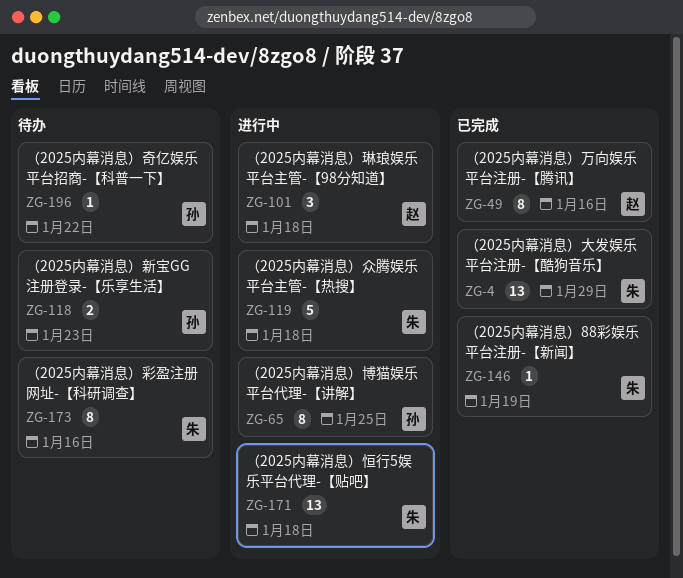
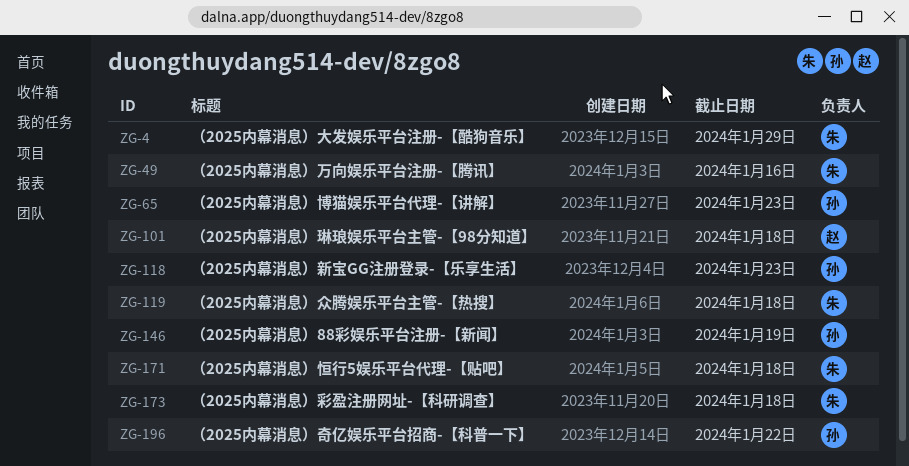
ZG-49, owner: 赵 -> 朱
ZG-65, due: Jan 25 -> Jan 23
ZG-146, owner: 朱 -> 孙
ZG-173, due: Jan 16 -> Jan 18

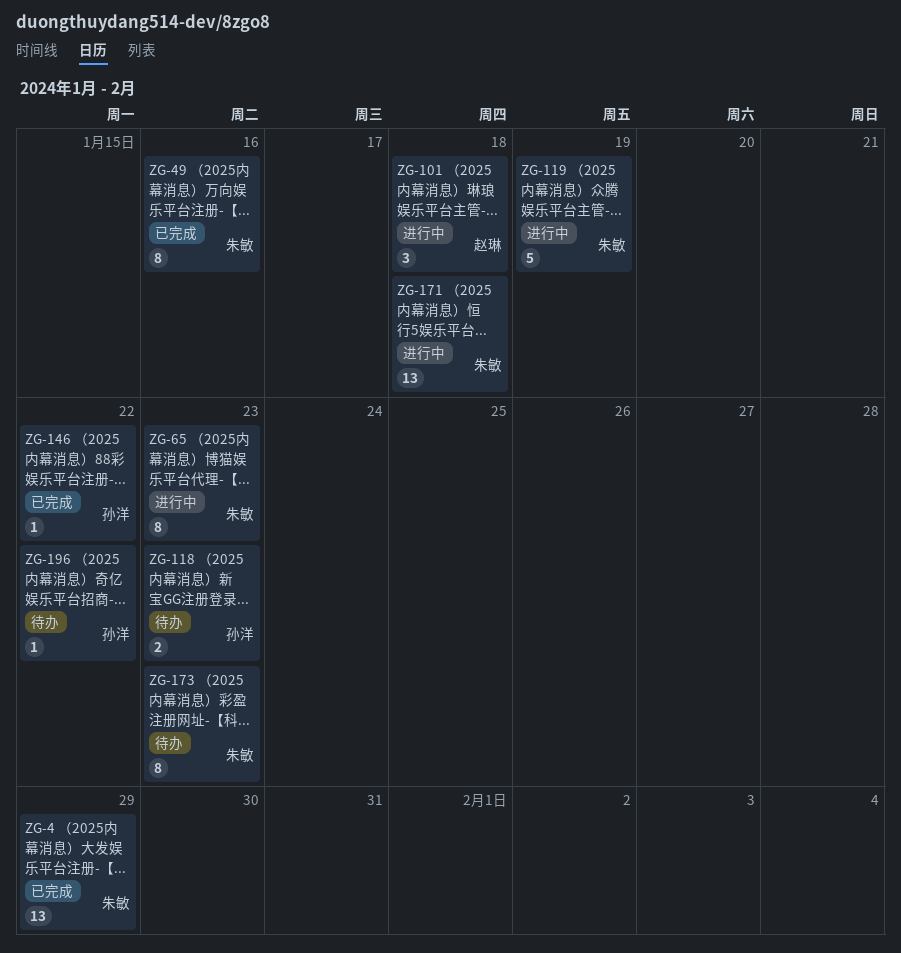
ZG-65, owner: 孙洋 -> 朱敏
ZG-119, due: Jan 18 -> Jan 19
ZG-146, due: Jan 19 -> Jan 22
ZG-173, due: Jan 18 -> Jan 23

